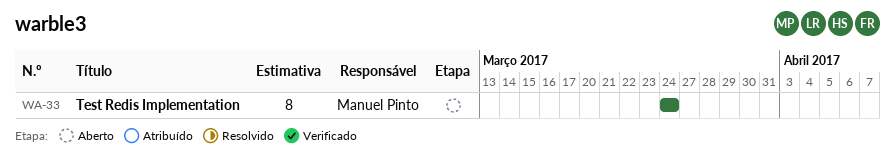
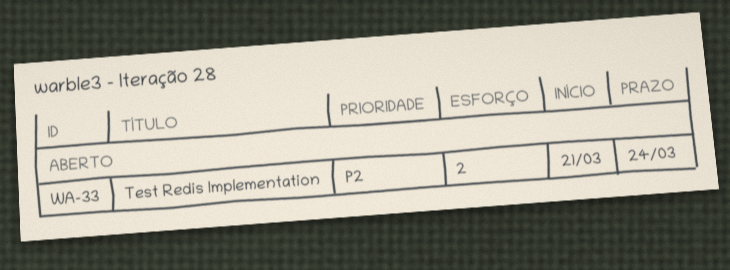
WA-33, estimate: 8 -> 2
WA-33, start: Mar 24 -> Mar 21

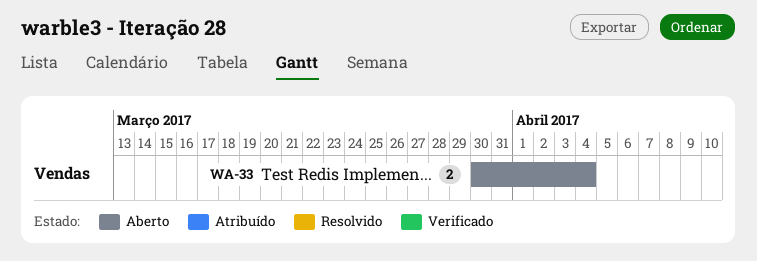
WA-33, start: Mar 21 -> Mar 30
WA-33, due: Mar 24 -> Apr 4

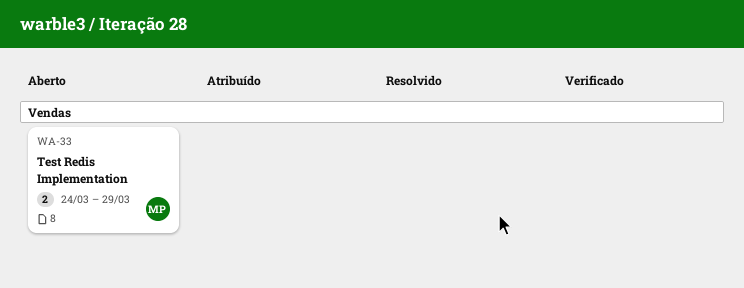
WA-33, start: Mar 30 -> Mar 24
WA-33, due: Apr 4 -> Mar 29

